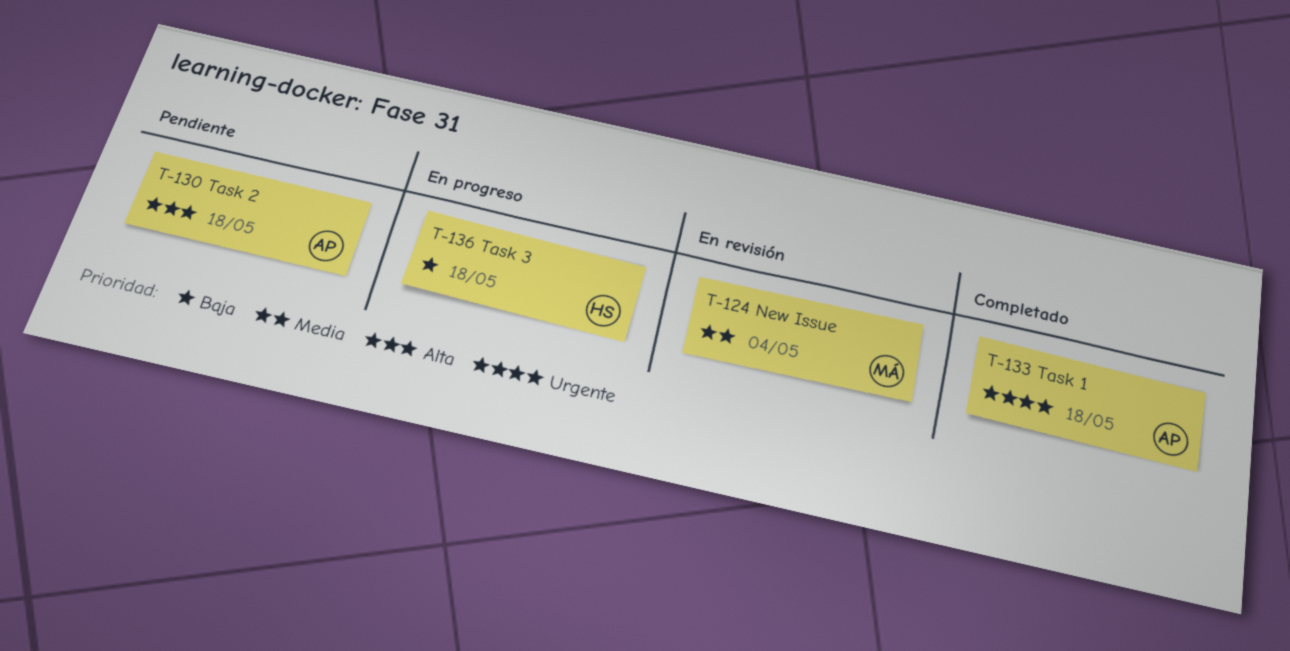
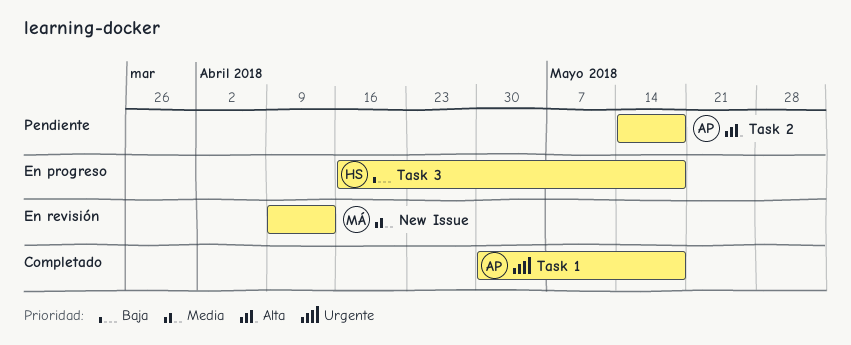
New Issue, due: May 4 -> Apr 13

